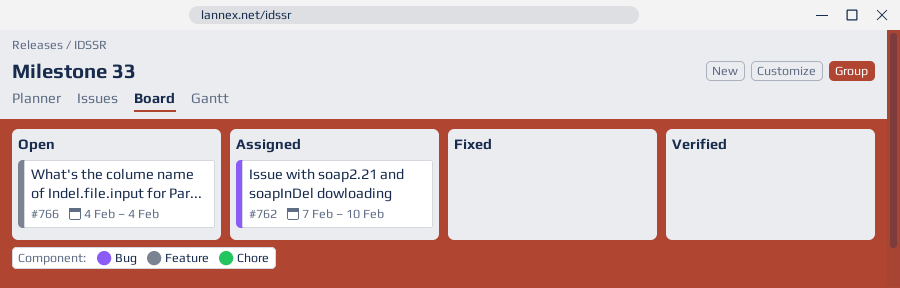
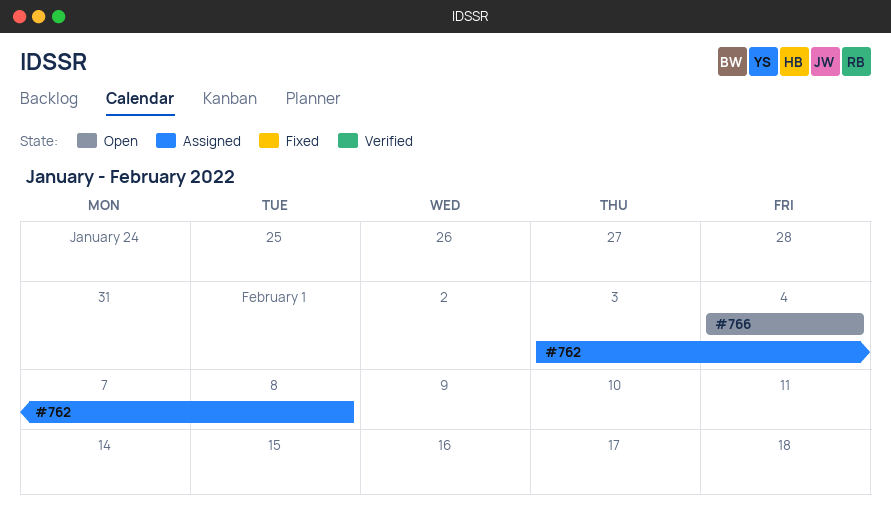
#762, start: Feb 7 -> Feb 3
#762, due: Feb 10 -> Feb 8

